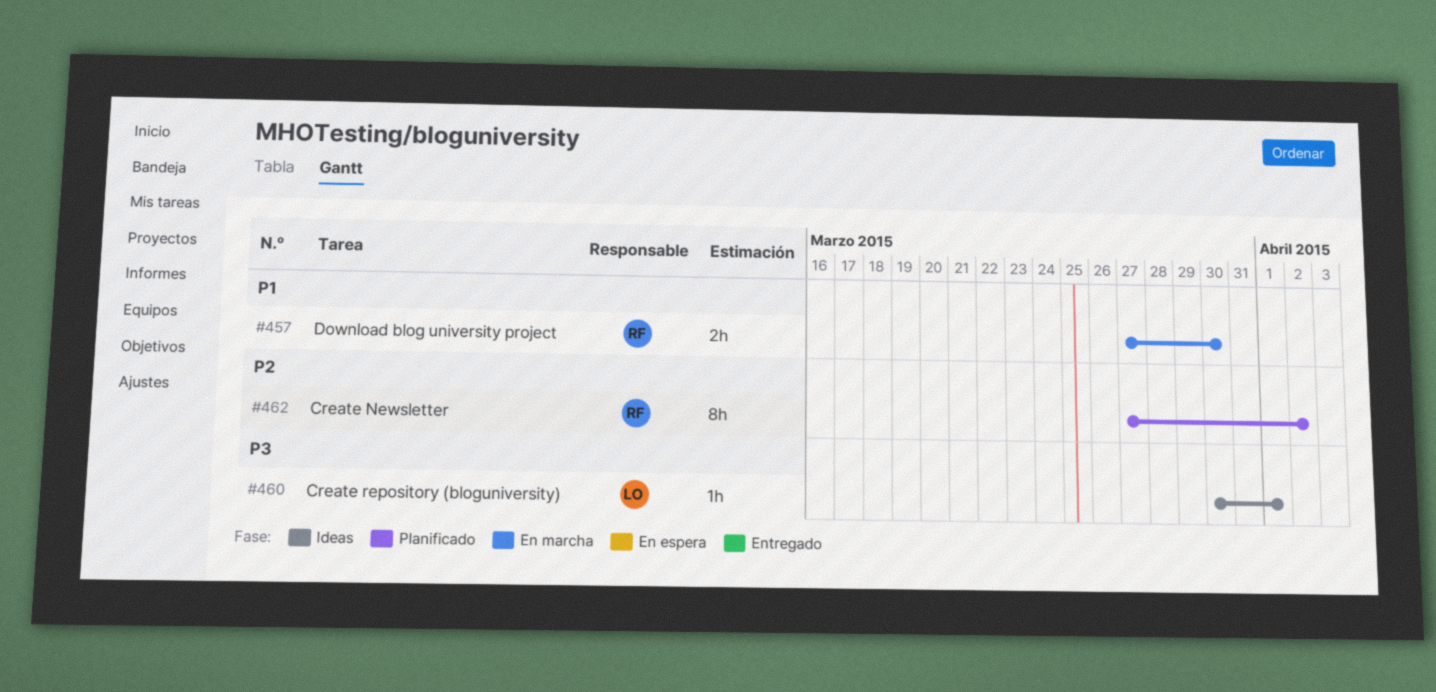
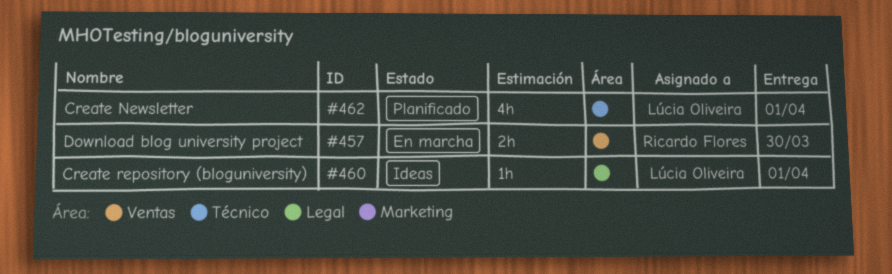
#462, owner: Ricardo Flores -> Lúcia Oliveira
#462, estimate: 8h -> 4h
#462, due: Apr 2 -> Apr 1

